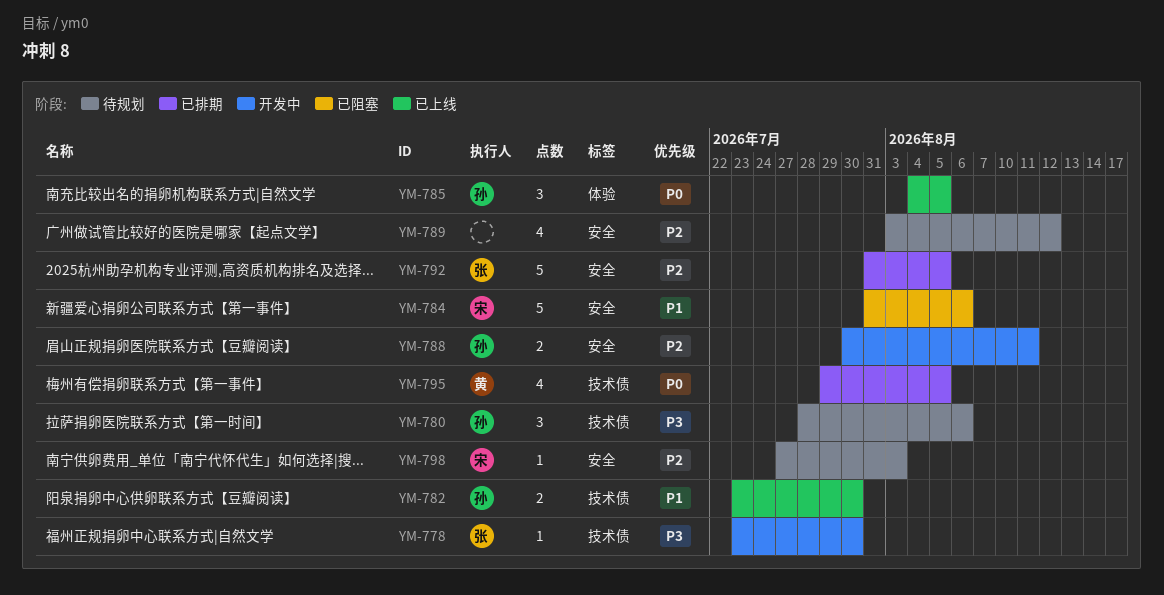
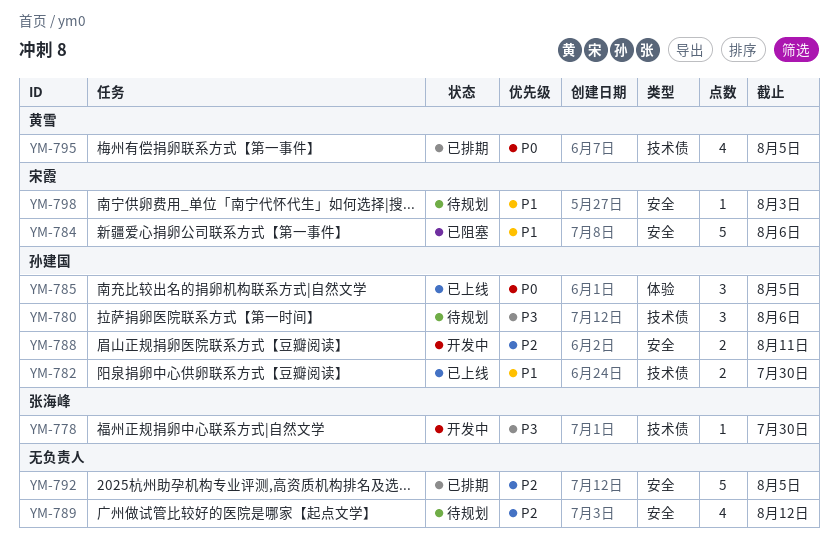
YM-792, owner: 张海峰 -> none
YM-798, priority: P2 -> P1

